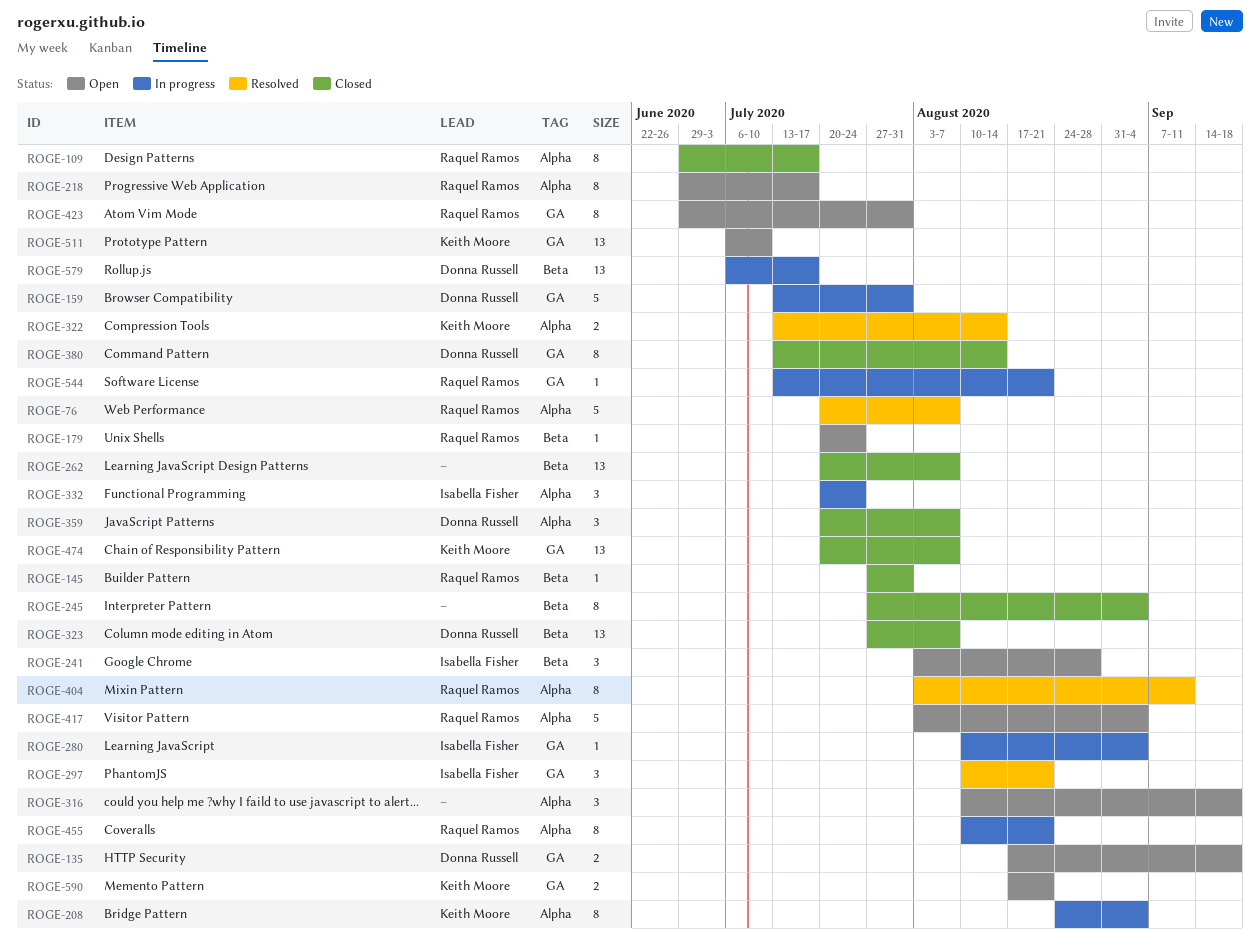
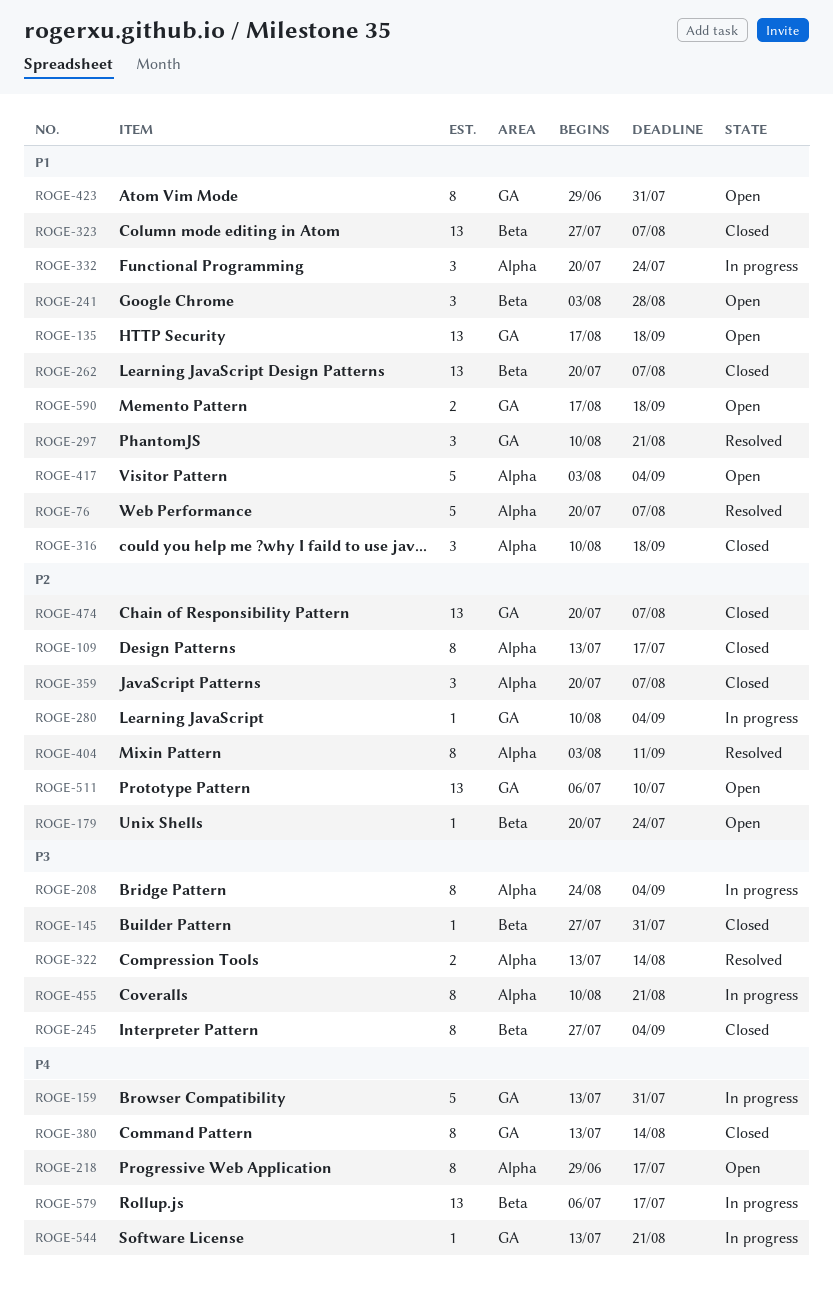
ROGE-109, start: Jun 29 -> Jul 13
ROGE-135, estimate: 2 -> 13
ROGE-316, status: Open -> Closed
ROGE-590, due: Aug 21 -> Sep 18

